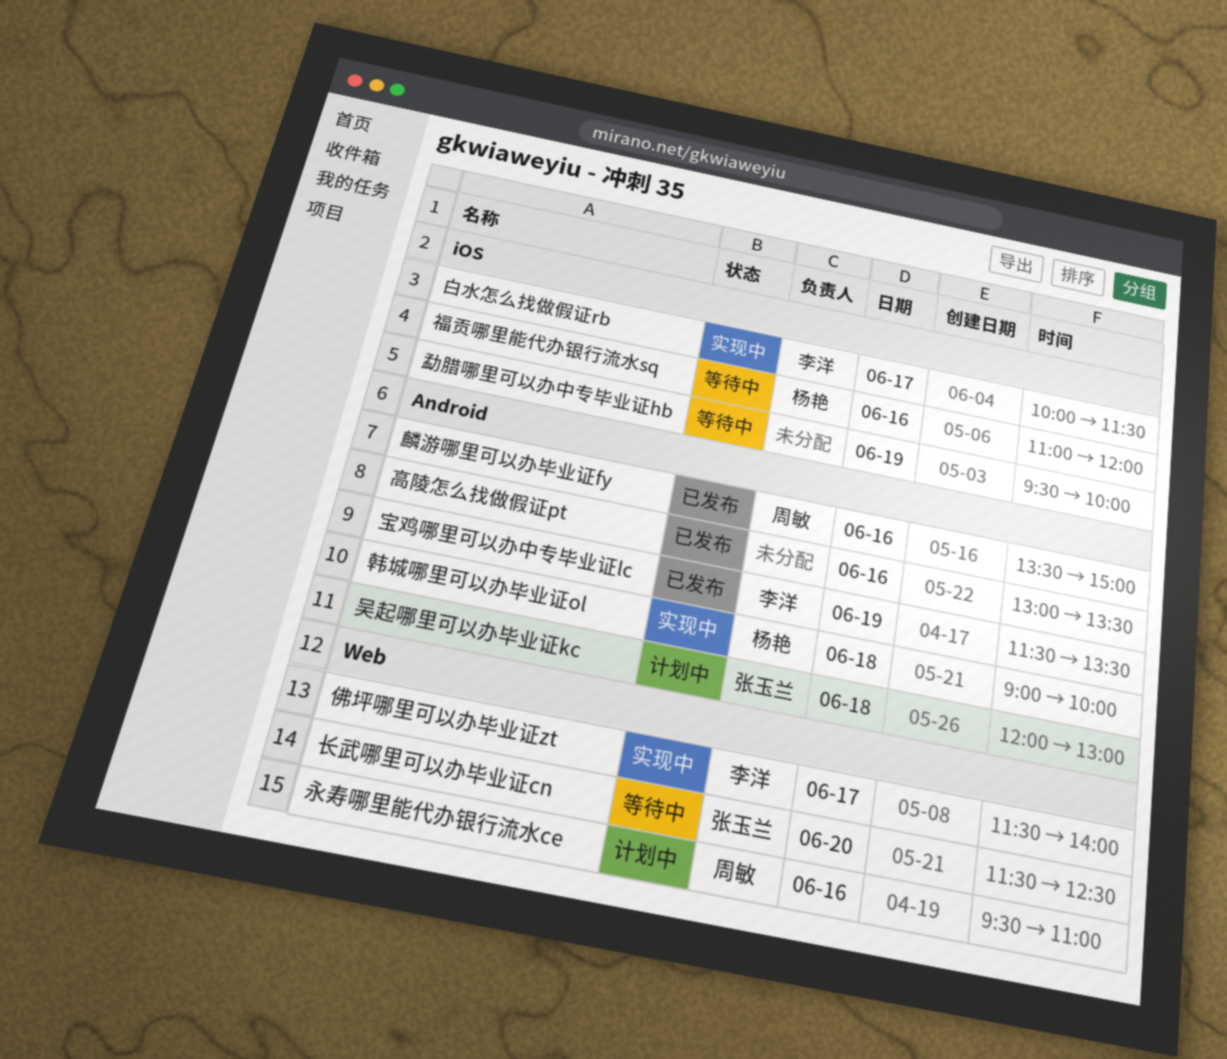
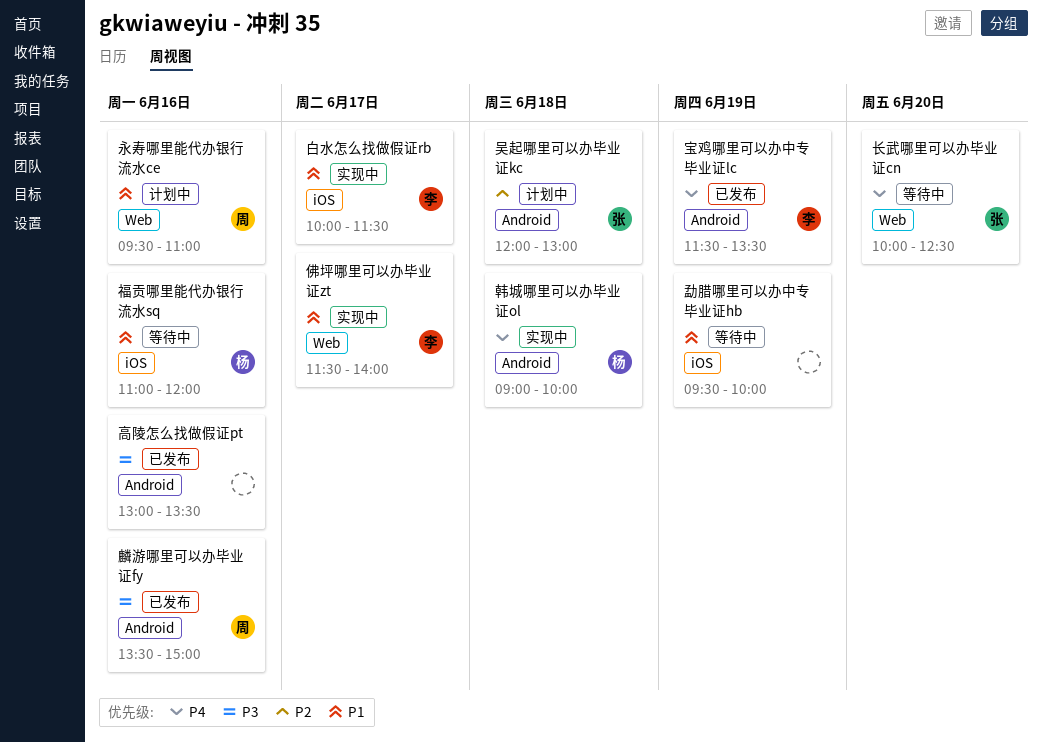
长武哪里可以办毕业证cn, begins: 11:30 -> 10:00

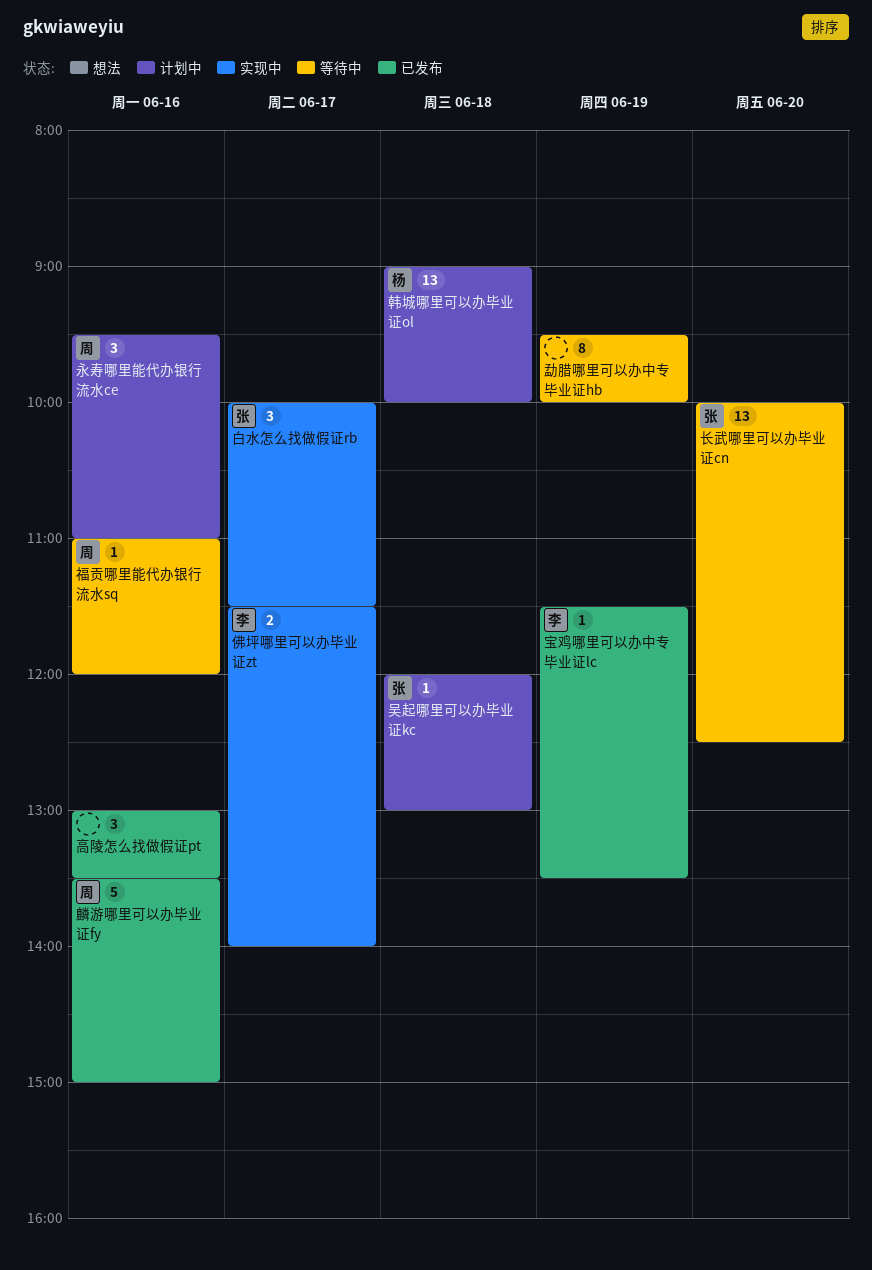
白水怎么找做假证rb, owner: 李 -> 张
福贡哪里能代办银行流水sq, owner: 杨 -> 周
韩城哪里可以办毕业证ol, status: 实现中 -> 计划中

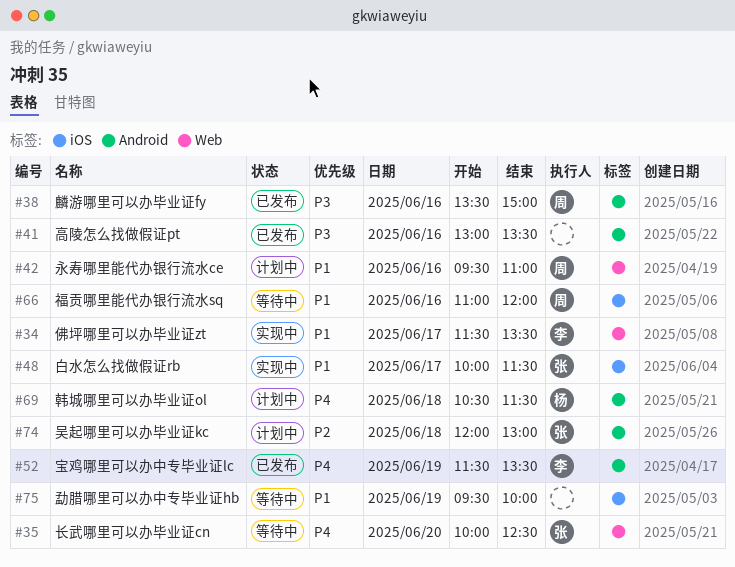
佛坪哪里可以办毕业证zt, ends: 14:00 -> 13:30
韩城哪里可以办毕业证ol, begins: 09:00 -> 10:30
韩城哪里可以办毕业证ol, ends: 10:00 -> 11:30

